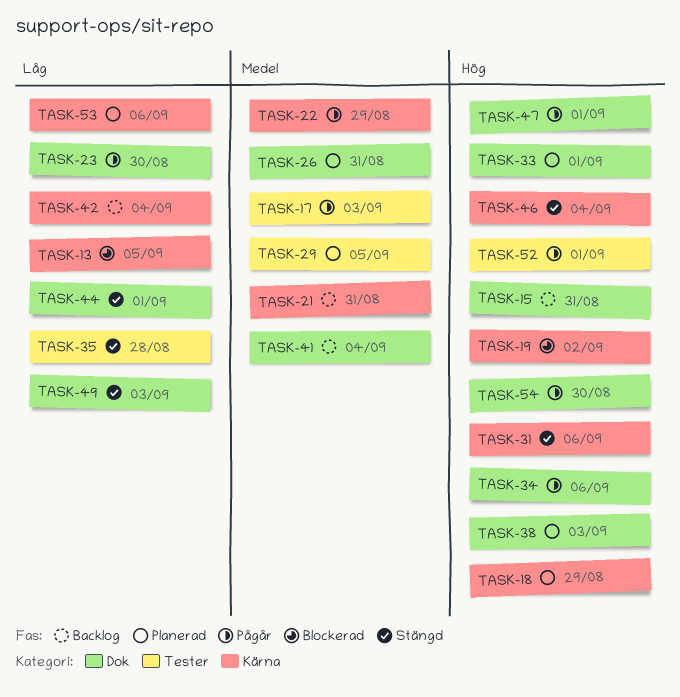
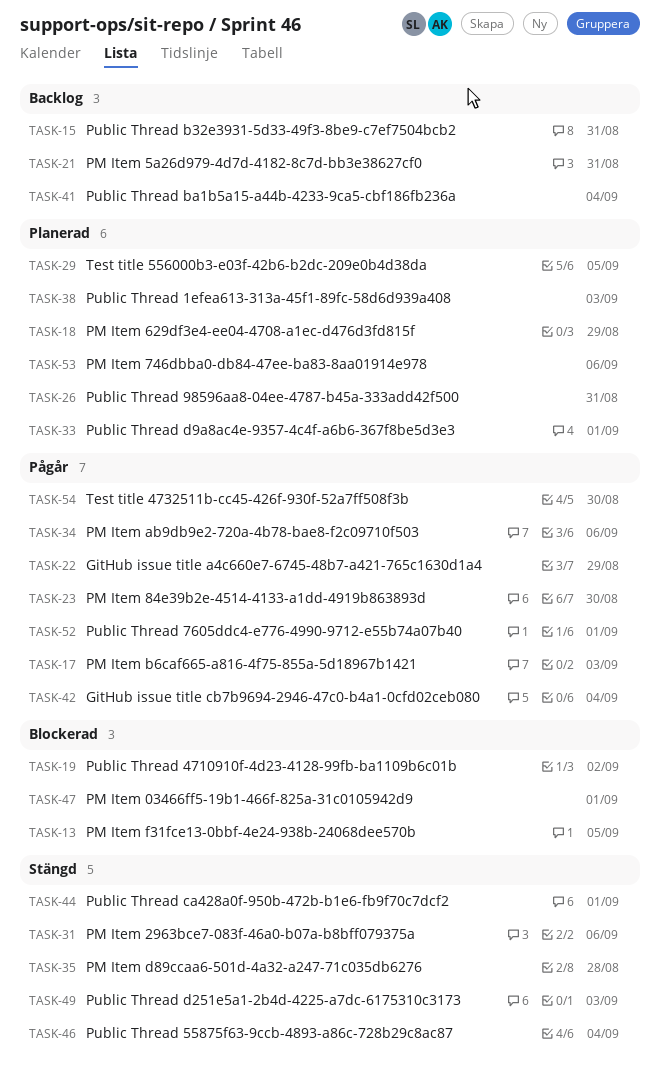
TASK-42, status: Backlog -> Pågår
TASK-47, status: Pågår -> Blockerad

